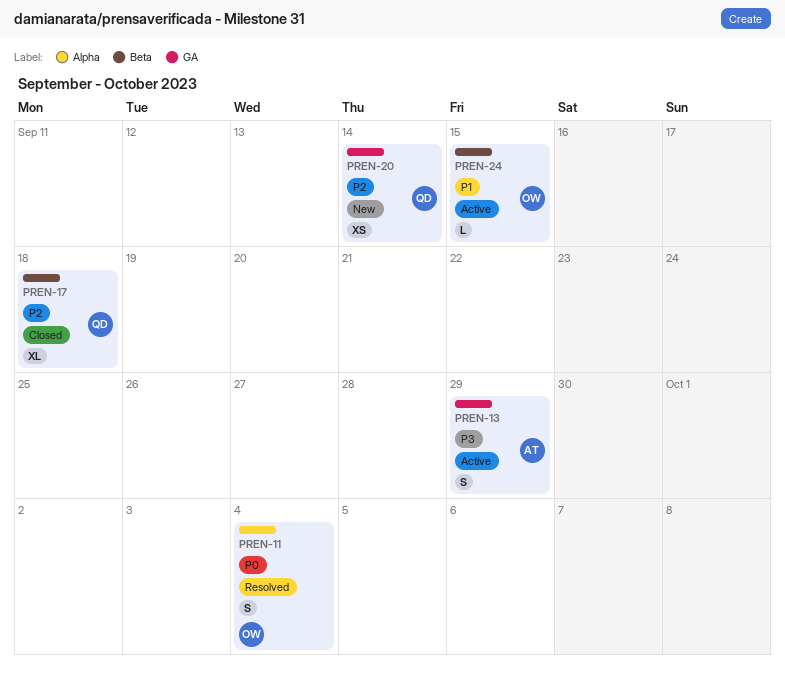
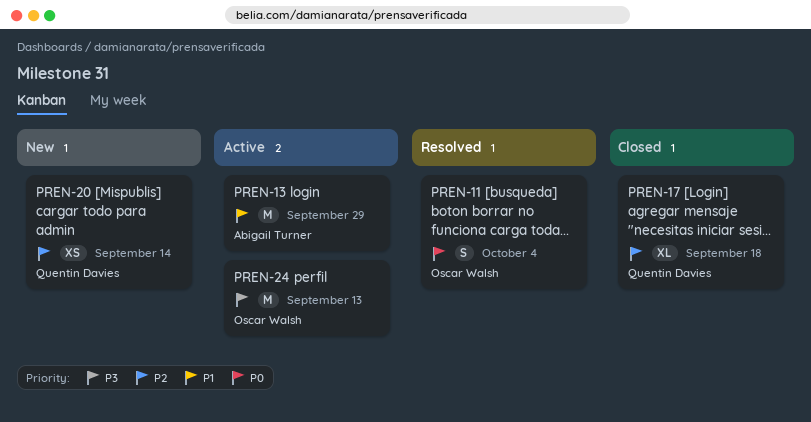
PREN-13, priority: P3 -> P1
PREN-13, estimate: S -> M
PREN-24, priority: P1 -> P3
PREN-24, estimate: L -> M
PREN-24, due: Sep 15 -> Sep 13

